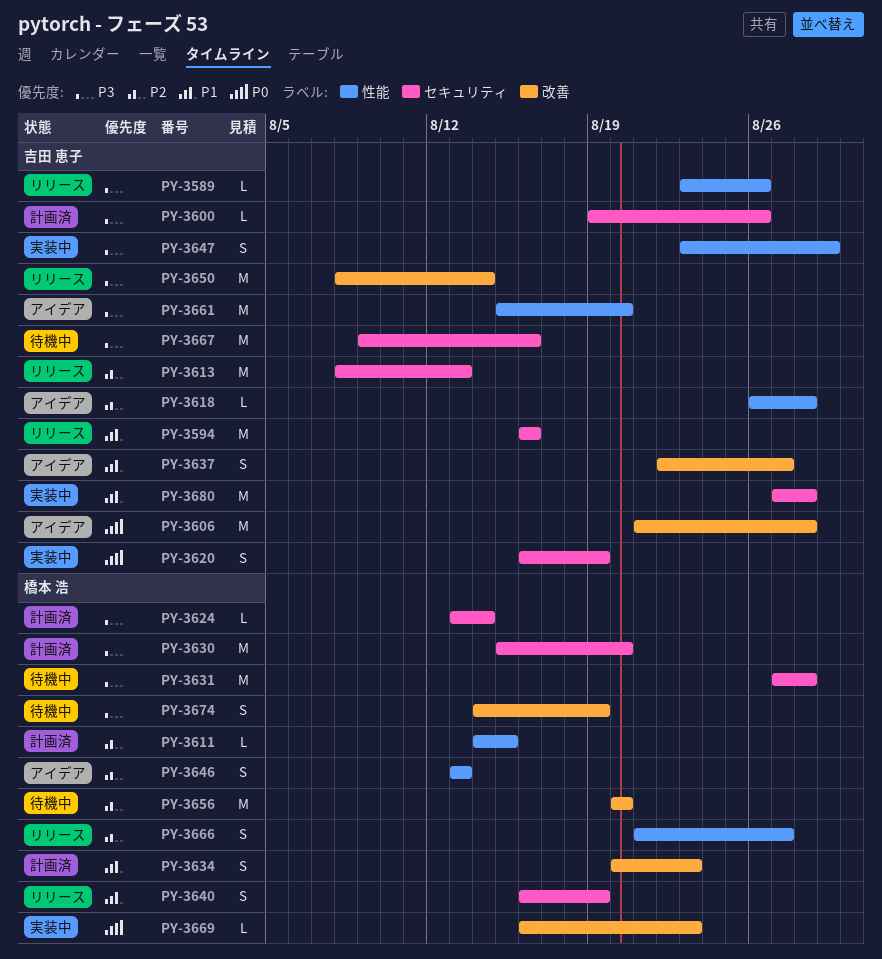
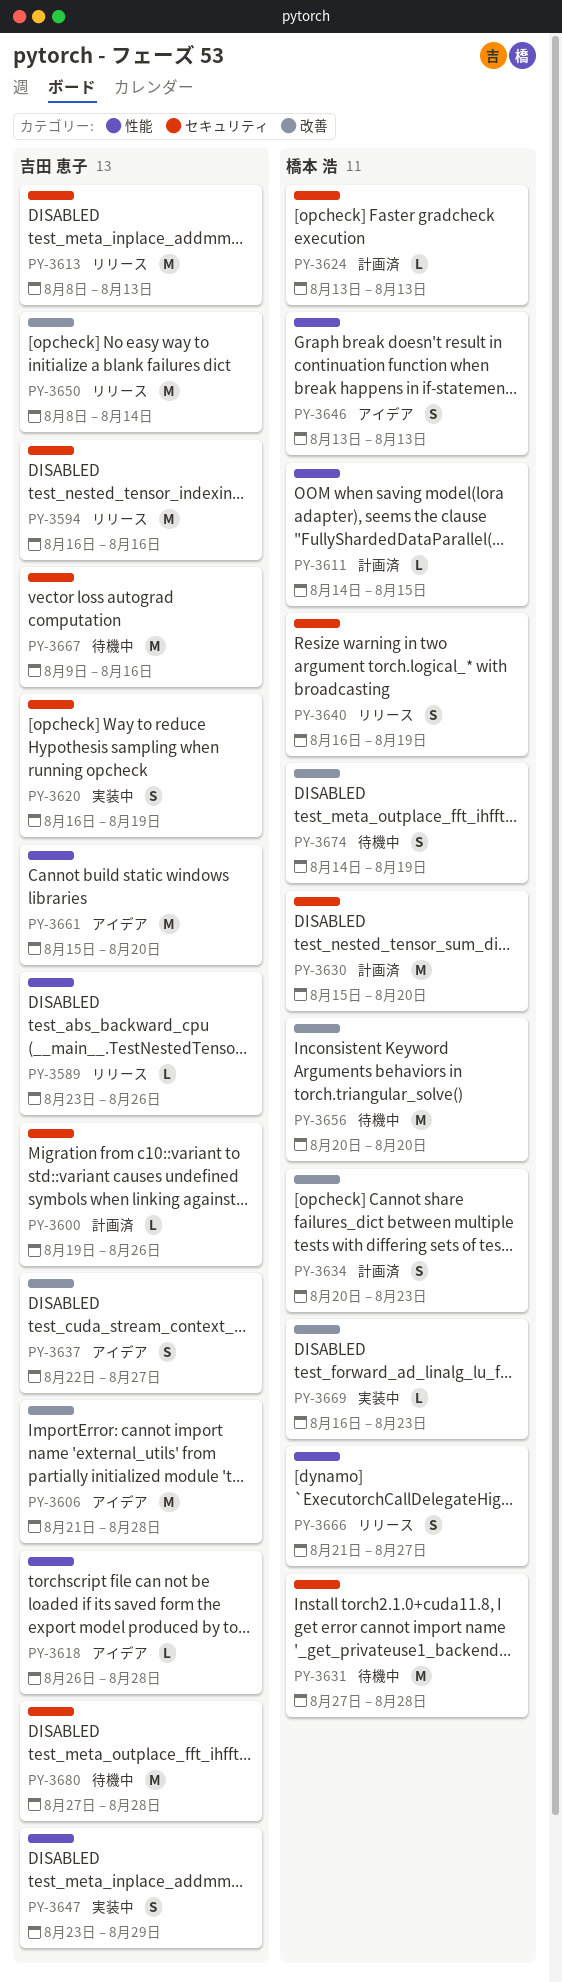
PY-3624, due: Aug 14 -> Aug 13
PY-3680, status: 実装中 -> 待機中

